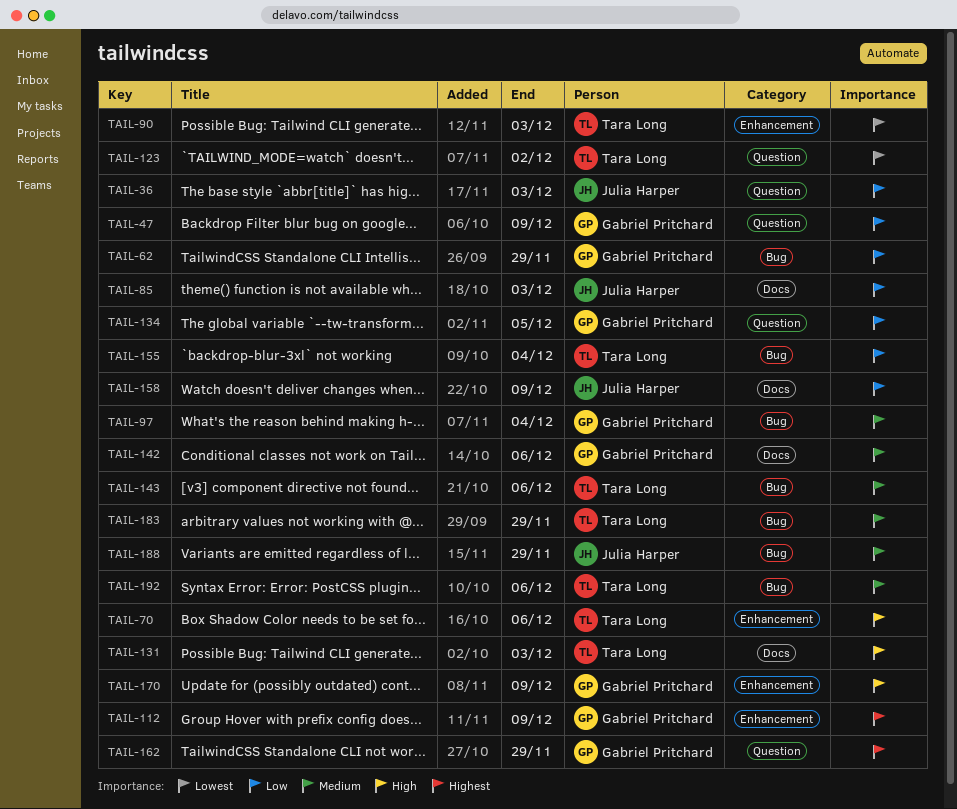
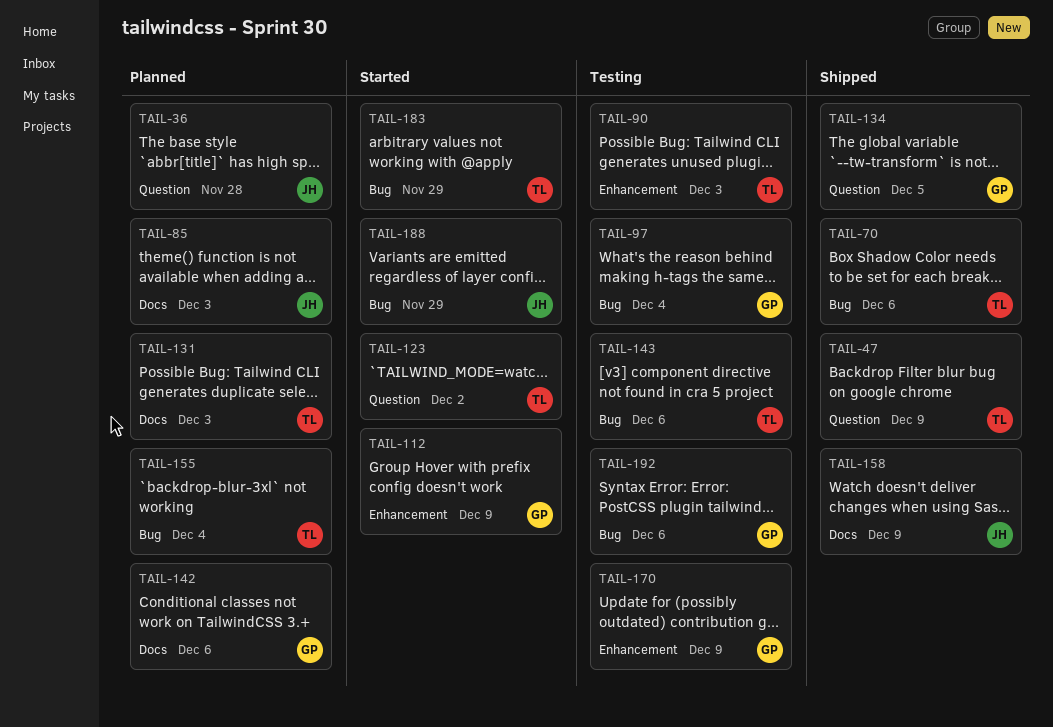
TAIL-36, due: Dec 3 -> Nov 28
TAIL-47, owner: Gabriel Pritchard -> Tara Long
TAIL-62: present -> none
TAIL-70, label: Enhancement -> Bug
TAIL-162: present -> none
TAIL-192, owner: Tara Long -> Gabriel Pritchard

